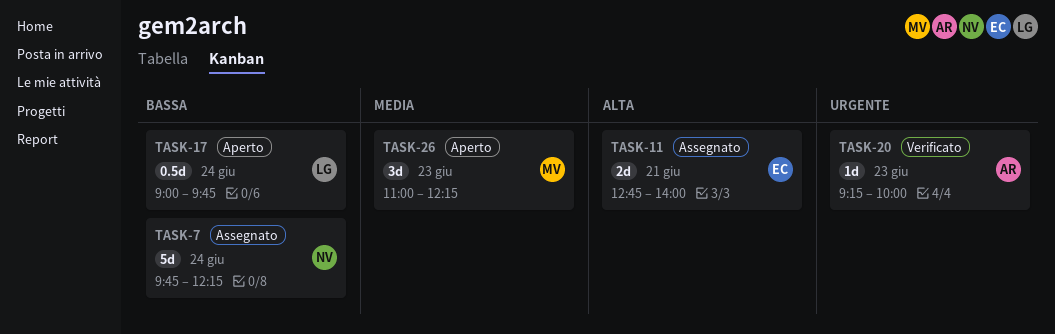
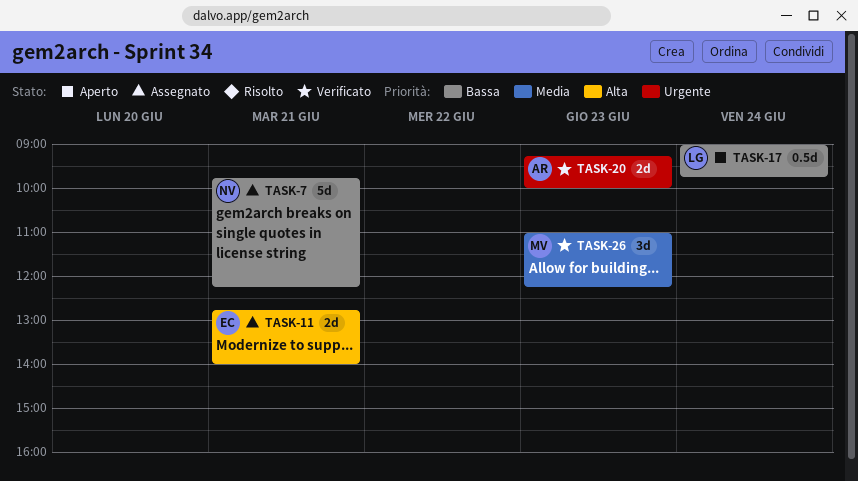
TASK-7, day: Jun 24 -> Jun 21
TASK-20, estimate: 1d -> 2d
TASK-26, status: Aperto -> Verificato

